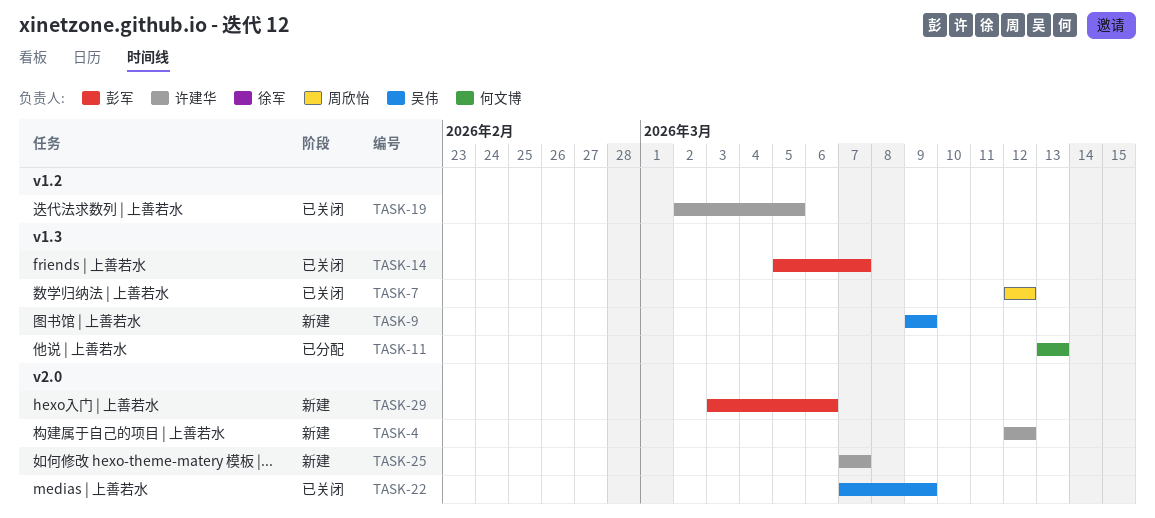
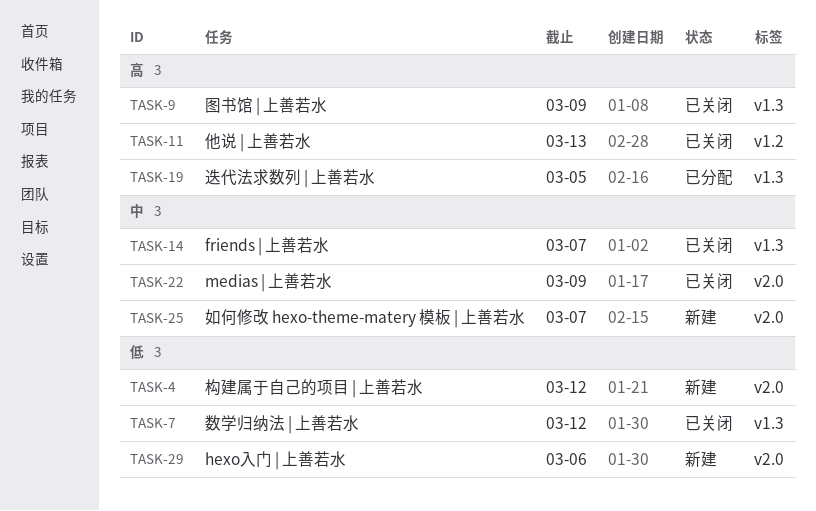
TASK-9, status: 新建 -> 已关闭
TASK-11, status: 已分配 -> 已关闭
TASK-11, label: v1.3 -> v1.2
TASK-19, status: 已关闭 -> 已分配
TASK-19, label: v1.2 -> v1.3

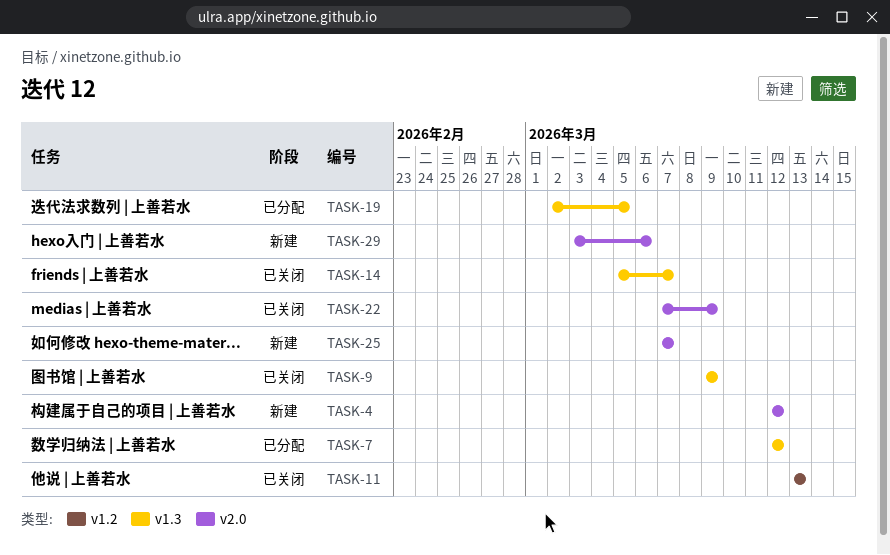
TASK-7, status: 已关闭 -> 已分配

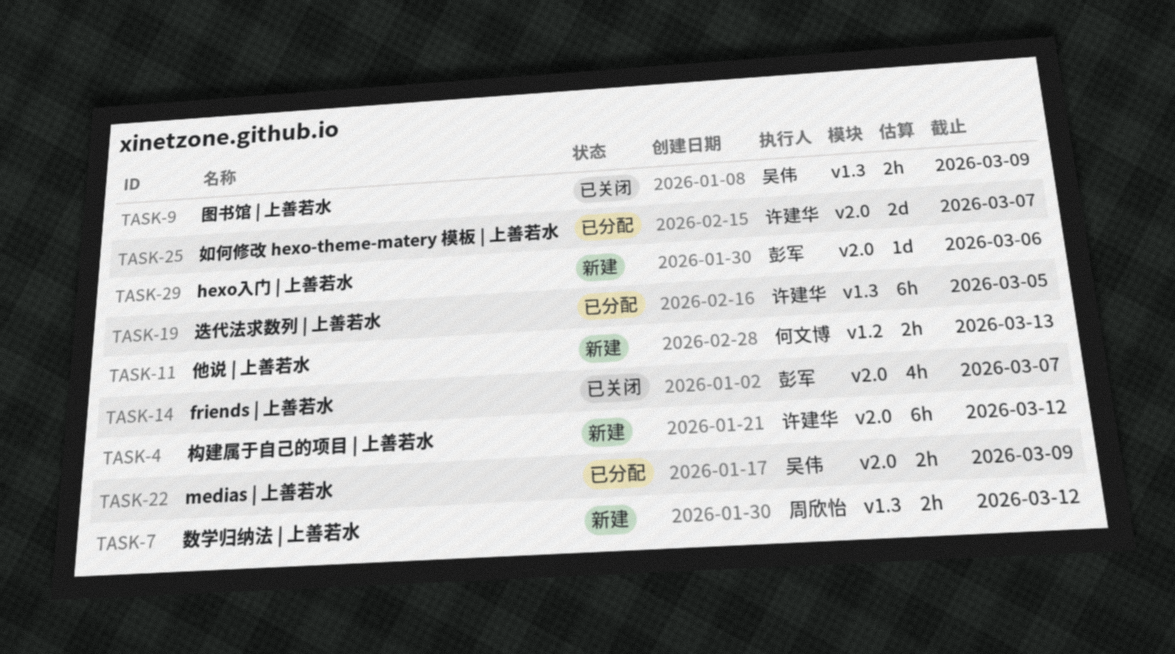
TASK-7, status: 已分配 -> 新建
TASK-11, status: 已关闭 -> 新建
TASK-14, label: v1.3 -> v2.0
TASK-22, status: 已关闭 -> 已分配
TASK-25, status: 新建 -> 已分配

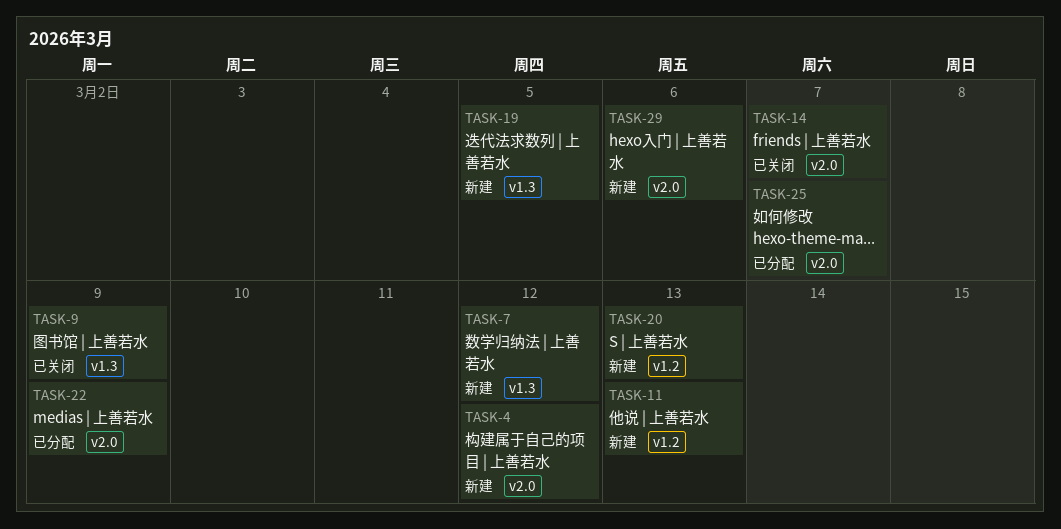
TASK-19, status: 已分配 -> 新建
TASK-20: none -> present

